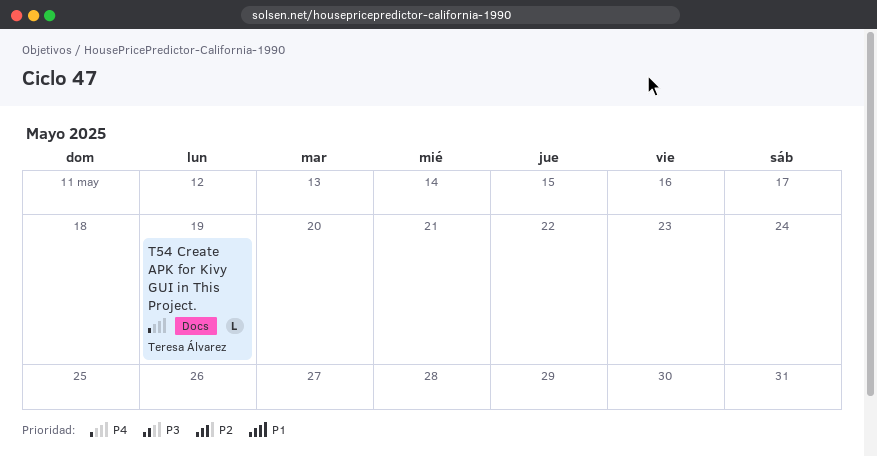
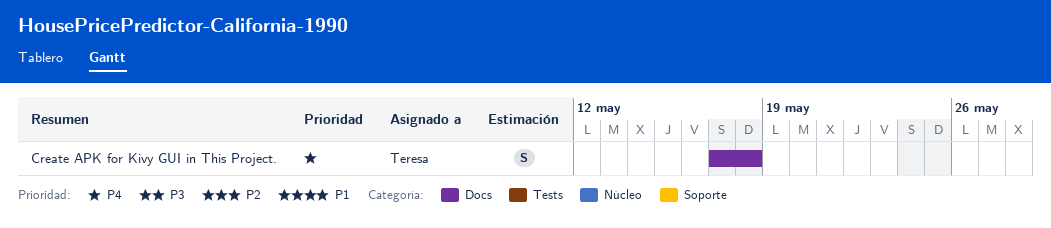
Create APK for Kivy GUI in This Project., estimate: L -> S
Create APK for Kivy GUI in This Project., due: May 19 -> May 18

